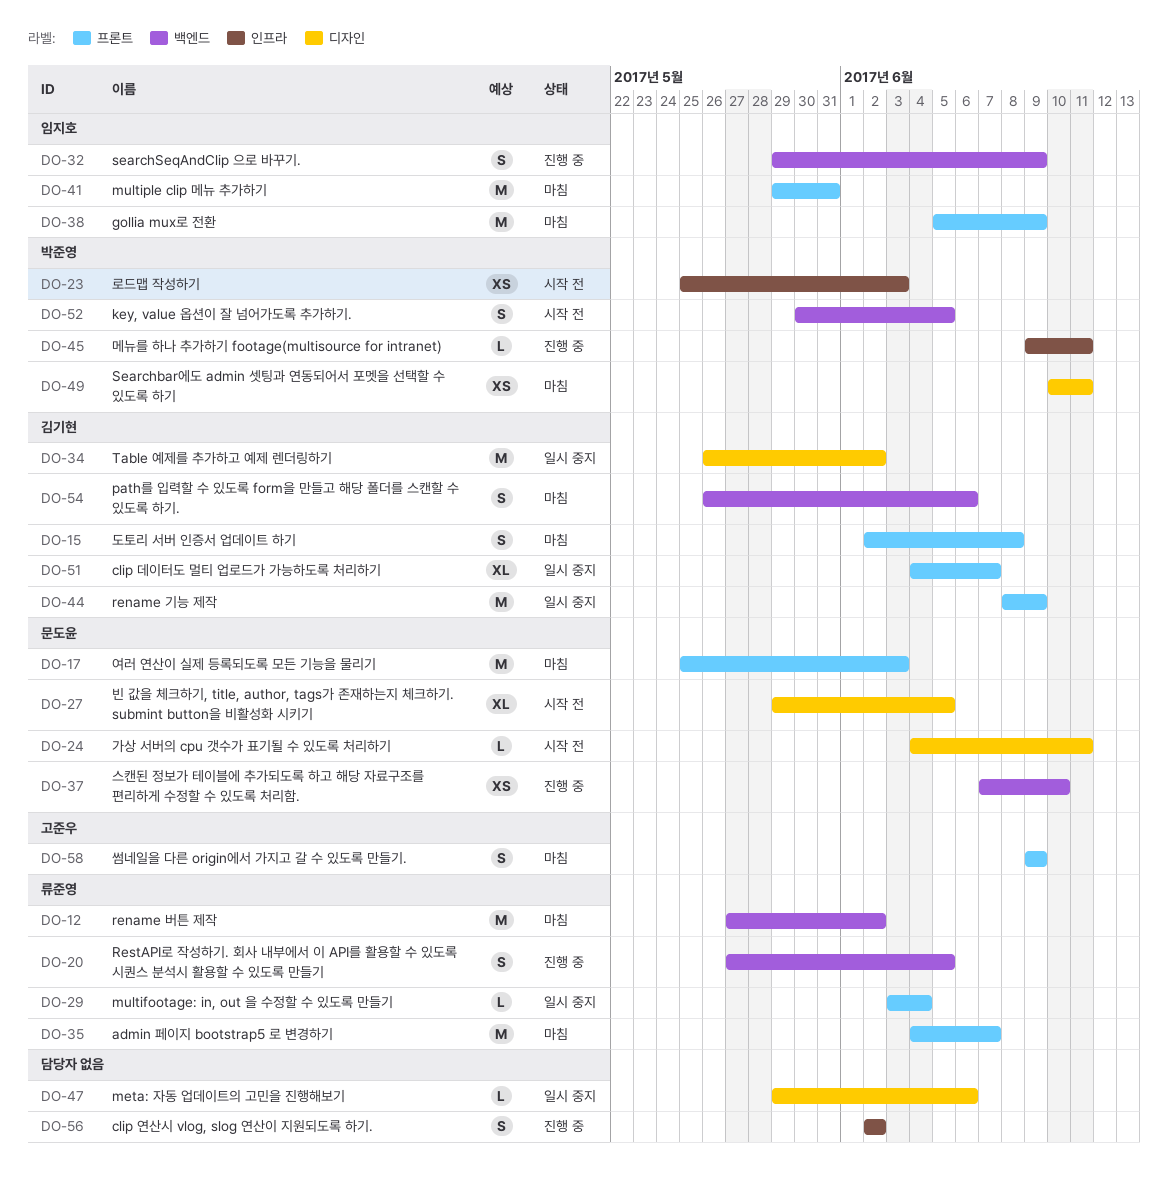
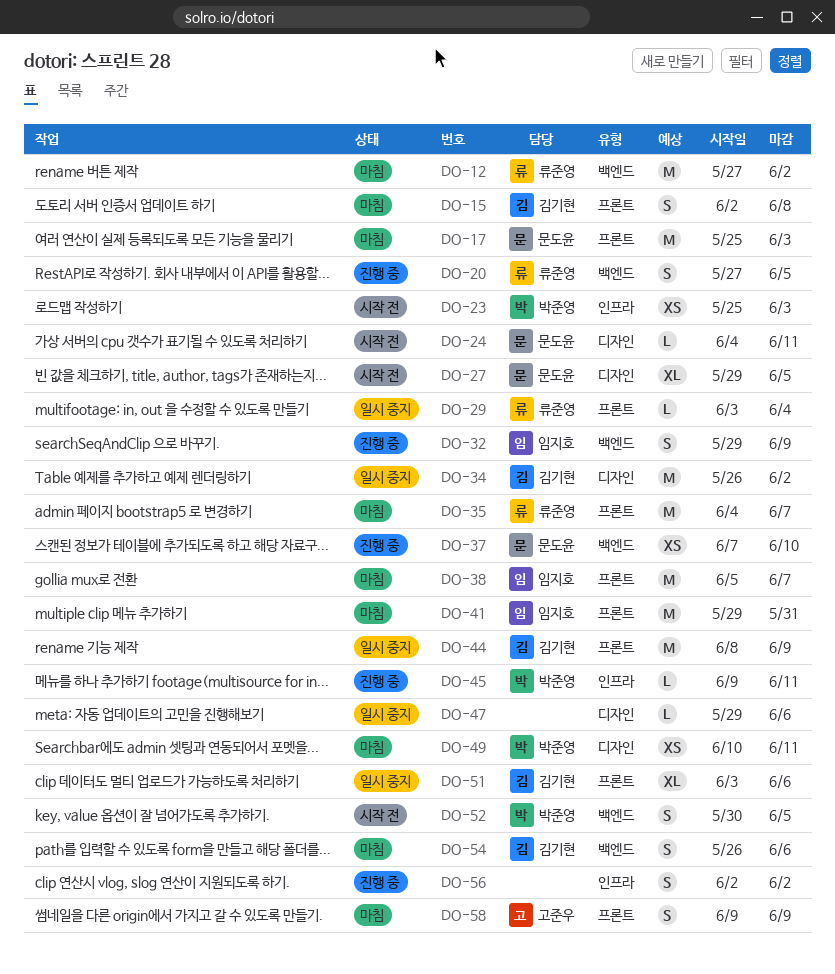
DO-38, due: Jun 9 -> Jun 7
DO-51, start: Jun 4 -> Jun 3
DO-51, due: Jun 7 -> Jun 6

